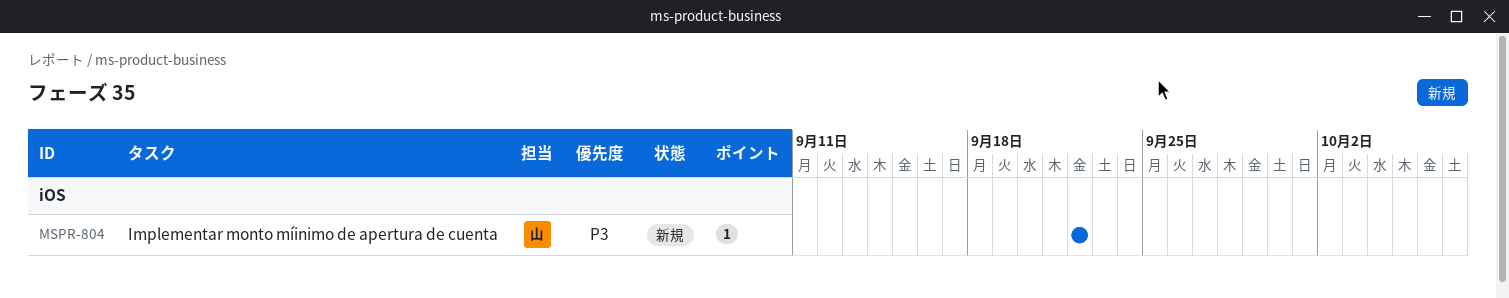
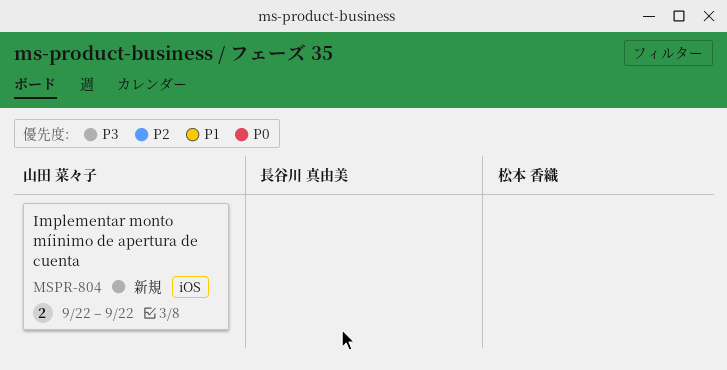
MSPR-804, estimate: 1 -> 2

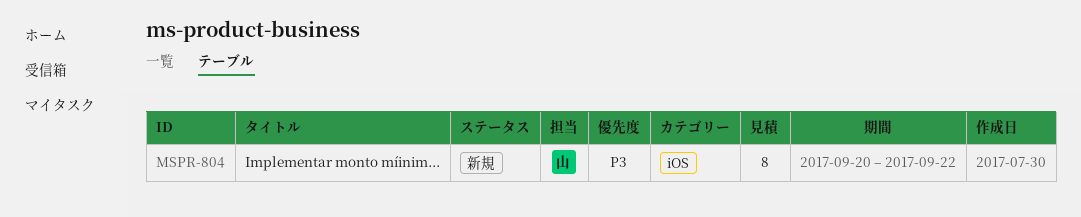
MSPR-804, estimate: 2 -> 8
MSPR-804, start: Sep 22 -> Sep 20

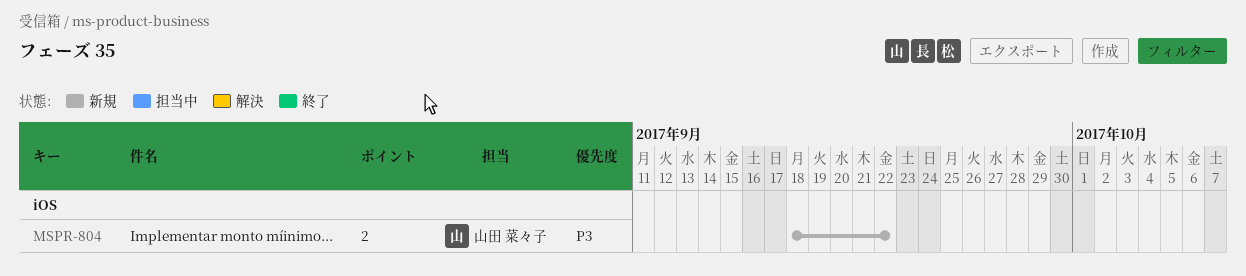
MSPR-804, estimate: 8 -> 2
MSPR-804, start: Sep 20 -> Sep 18

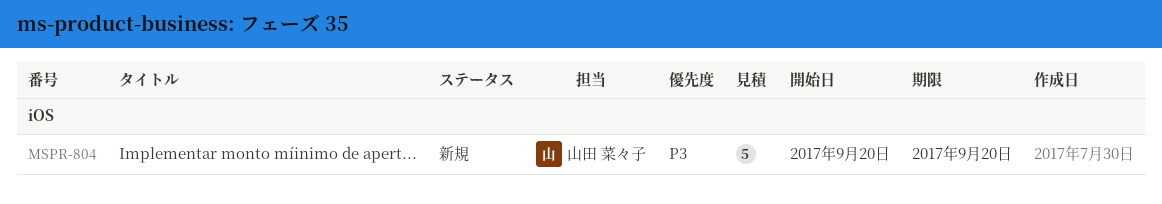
MSPR-804, estimate: 2 -> 5
MSPR-804, start: Sep 18 -> Sep 20
MSPR-804, due: Sep 22 -> Sep 20

